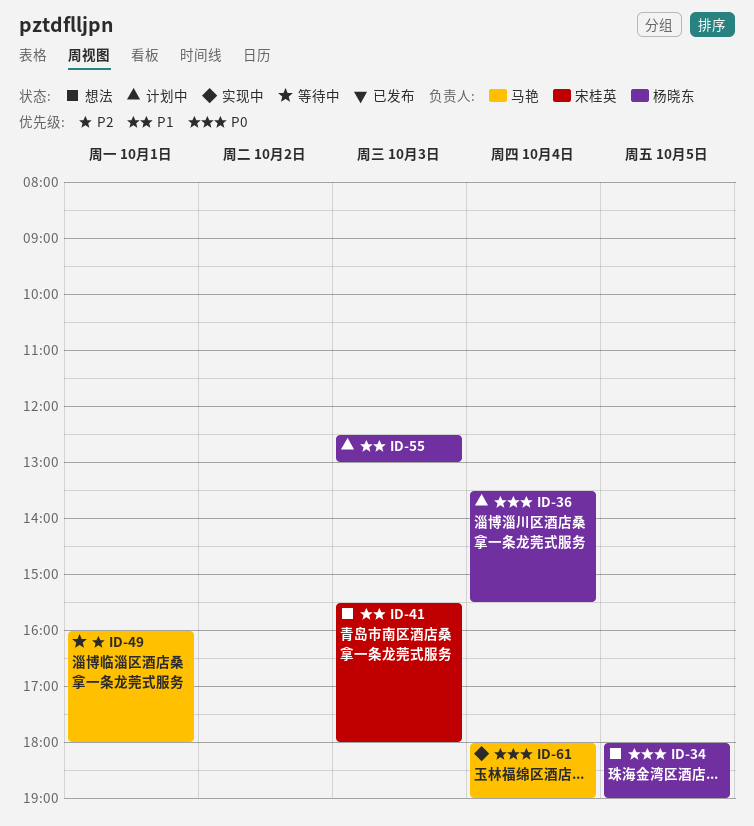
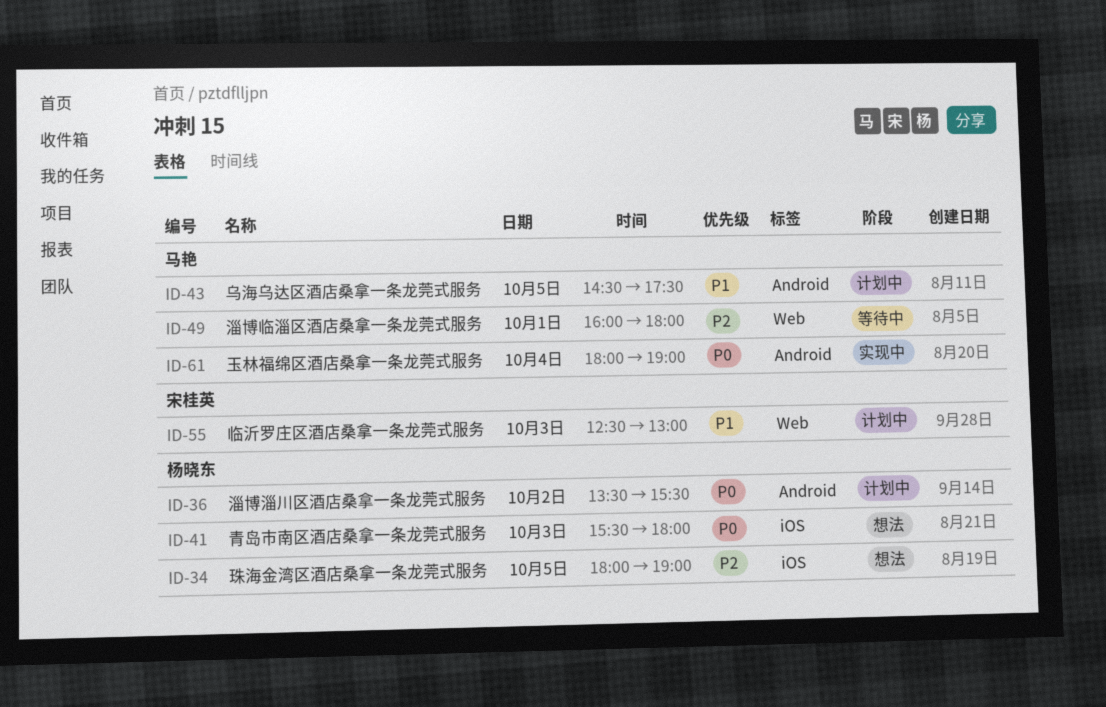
ID-34, priority: P0 -> P2
ID-36, day: Oct 4 -> Oct 2
ID-41, owner: 宋桂英 -> 杨晓东
ID-41, priority: P1 -> P0
ID-43: none -> present
ID-55, owner: 杨晓东 -> 宋桂英

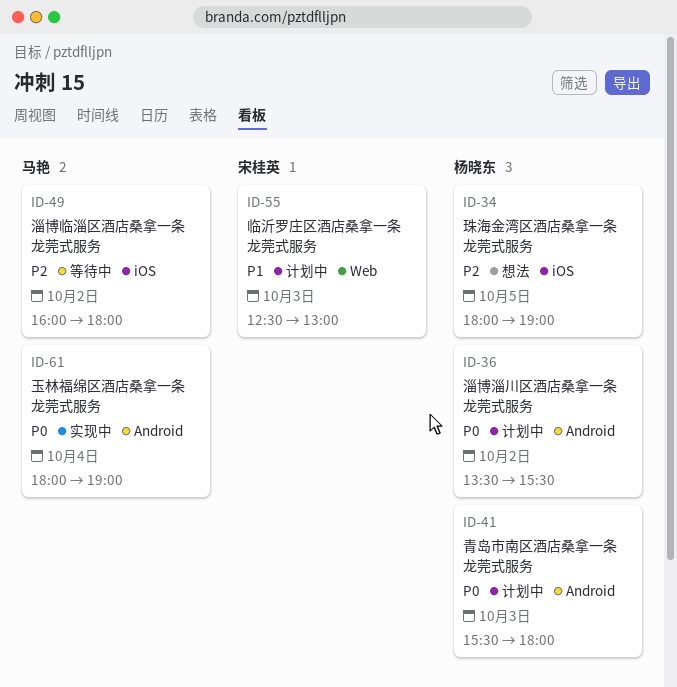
ID-41, status: 想法 -> 计划中
ID-41, label: iOS -> Android
ID-43: present -> none
ID-49, label: Web -> iOS
ID-49, day: Oct 1 -> Oct 2

